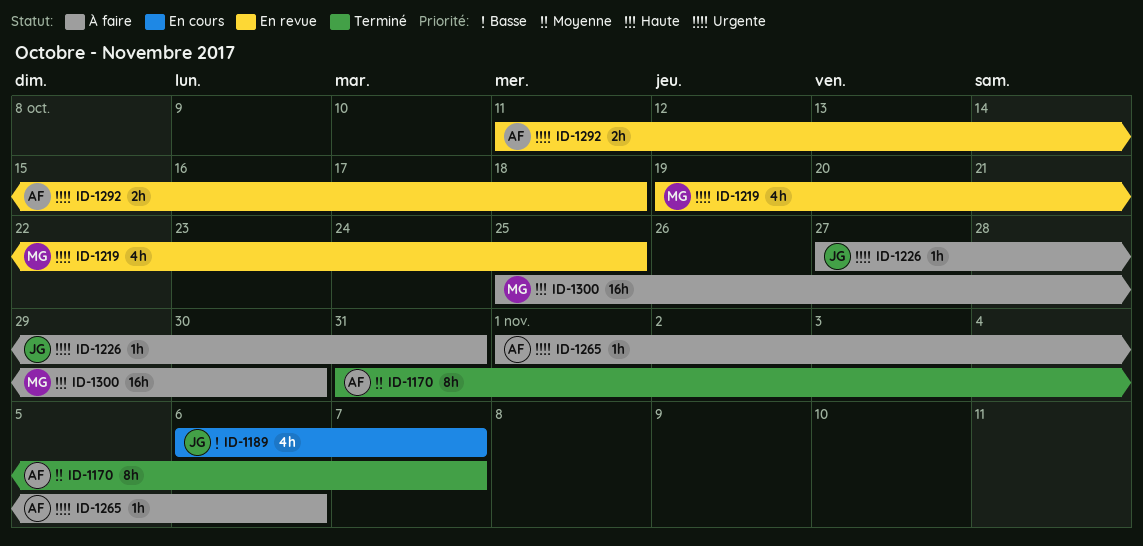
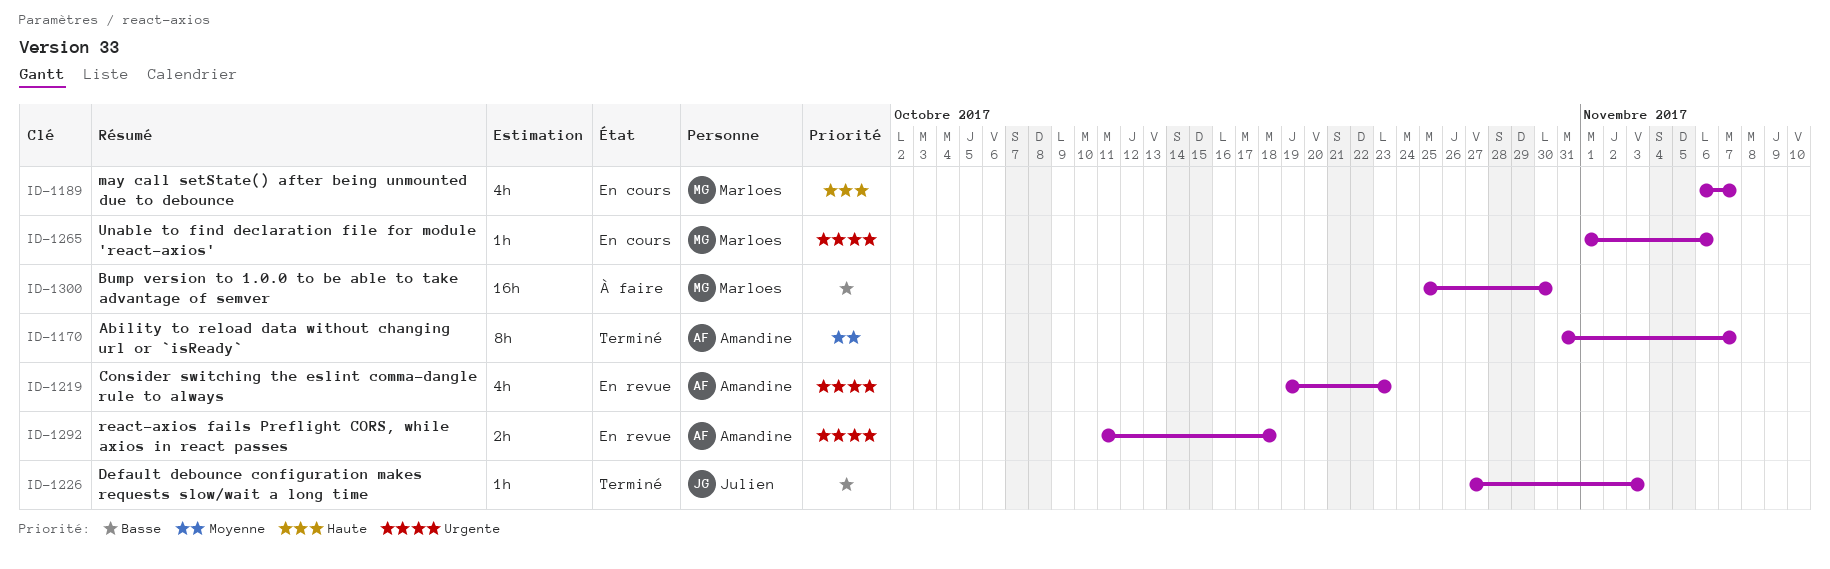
ID-1189, owner: Julien -> Marloes
ID-1189, priority: Basse -> Haute
ID-1219, owner: Marloes -> Amandine
ID-1219, due: Oct 25 -> Oct 23
ID-1226, status: À faire -> Terminé
ID-1226, priority: Urgente -> Basse
ID-1226, due: Oct 31 -> Nov 3
ID-1265, status: À faire -> En cours
ID-1265, owner: Amandine -> Marloes
ID-1300, priority: Haute -> Basse

